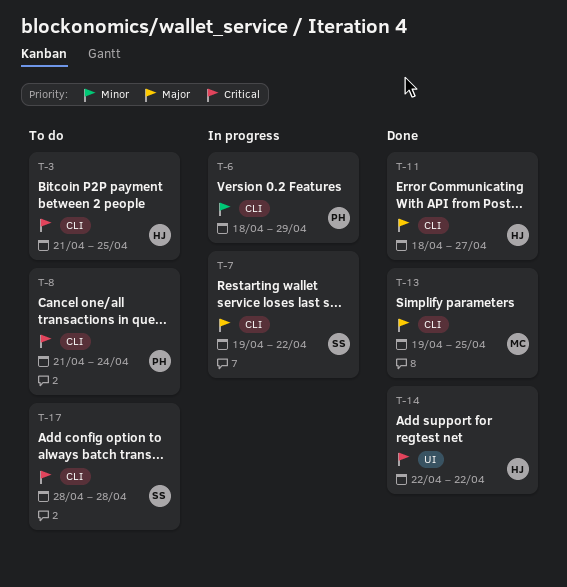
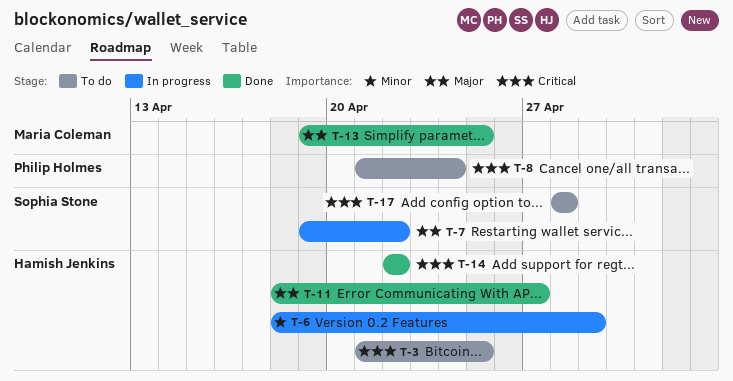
T-6, owner: Philip Holmes -> Hamish Jenkins

